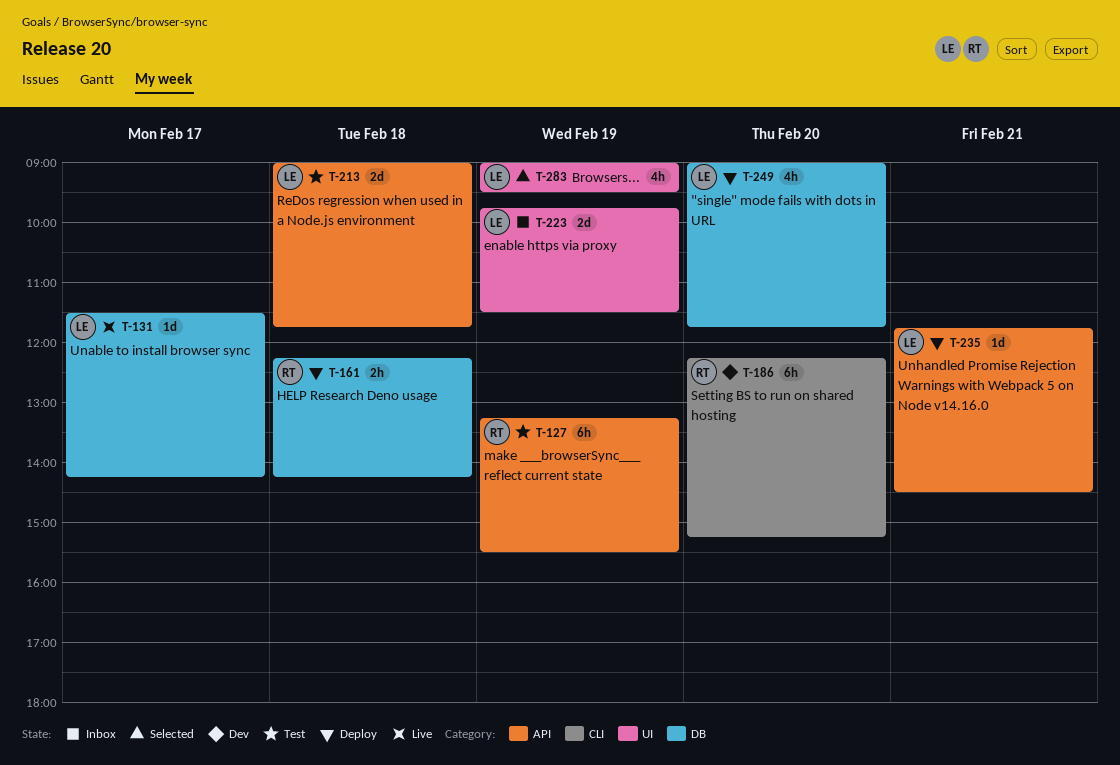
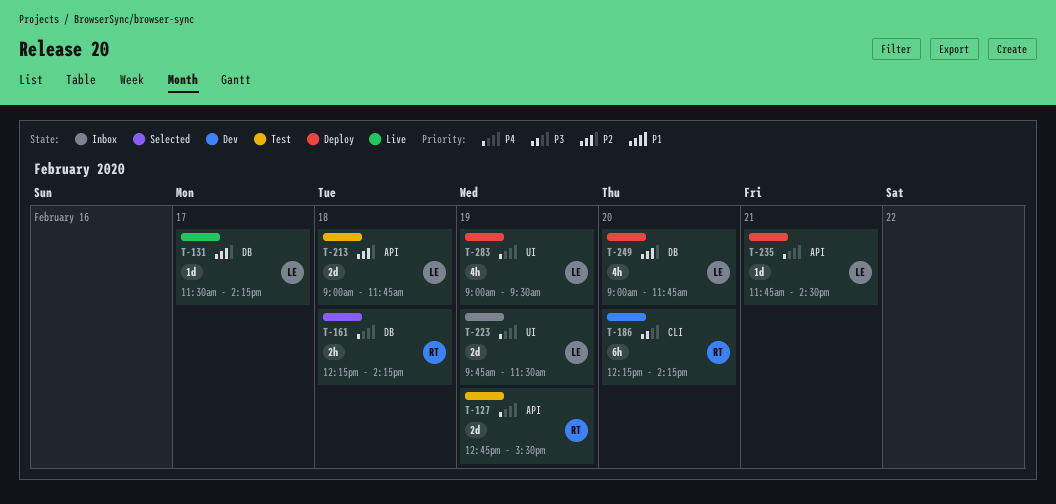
T-127, estimate: 6h -> 2d
T-127, begins: 13:15 -> 12:45
T-161, status: Deploy -> Selected
T-186, ends: 15:15 -> 14:15
T-283, status: Selected -> Deploy

